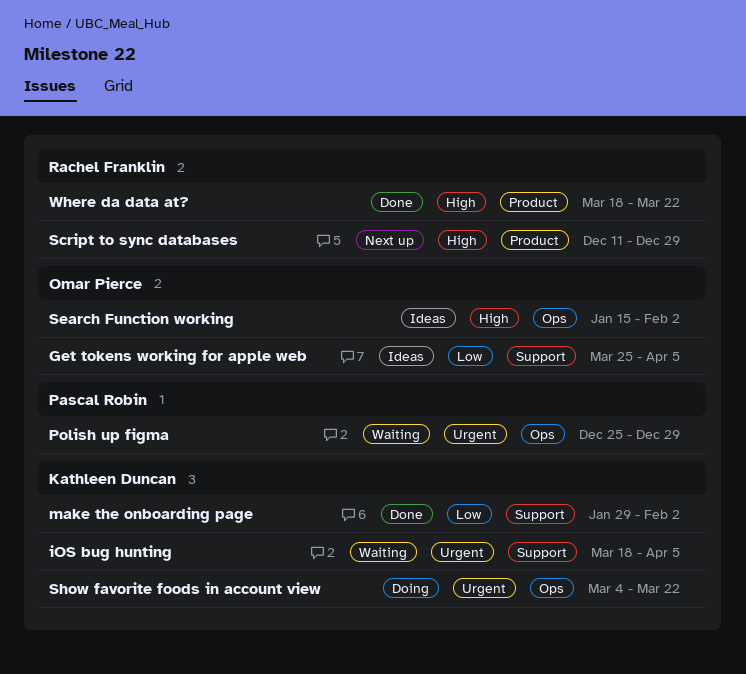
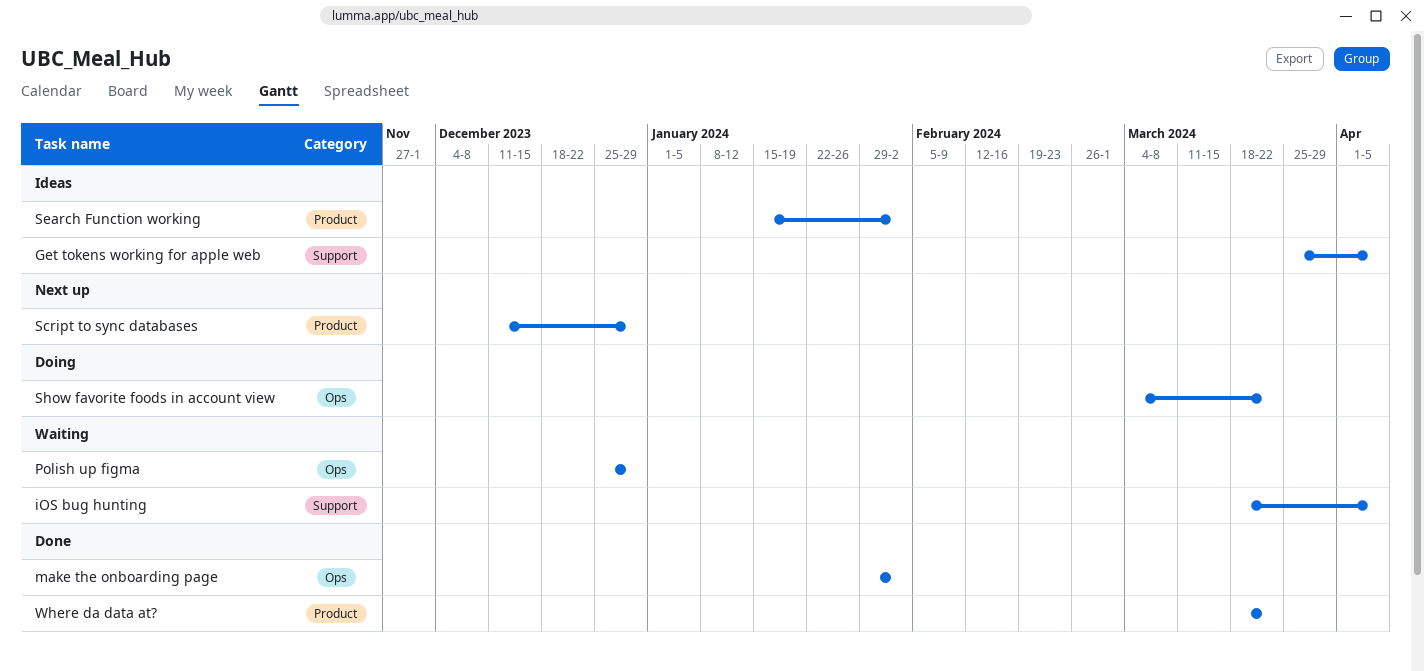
make the onboarding page, label: Support -> Ops
Search Function working, label: Ops -> Product

